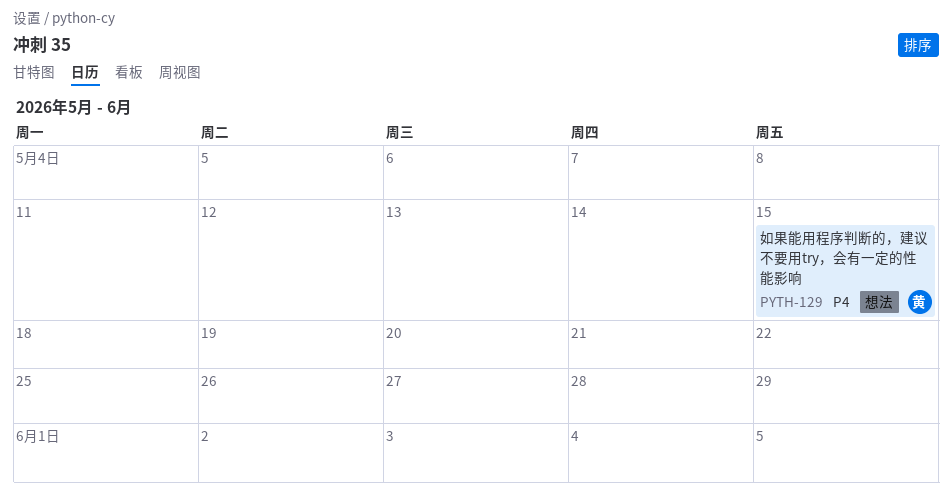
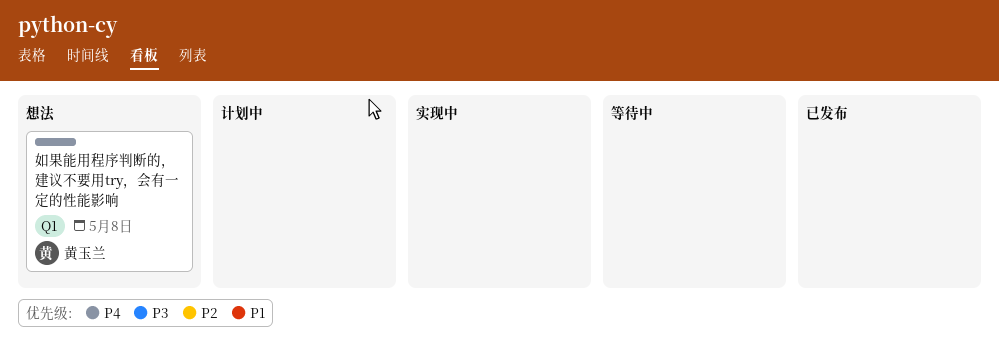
如果能用程序判断的，建议不要用try，会有一定的性能影响, due: May 15 -> May 8

